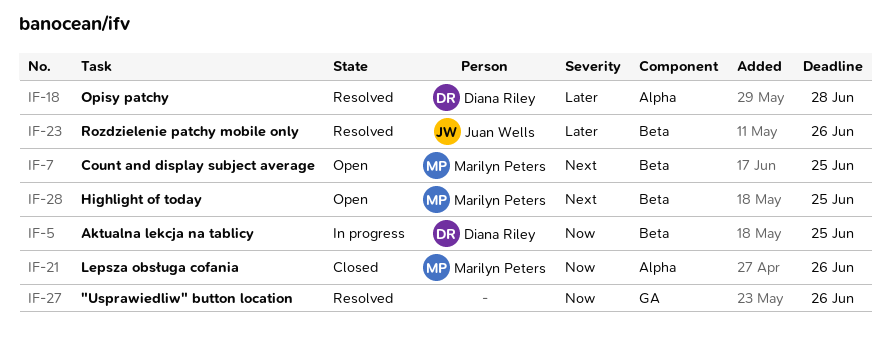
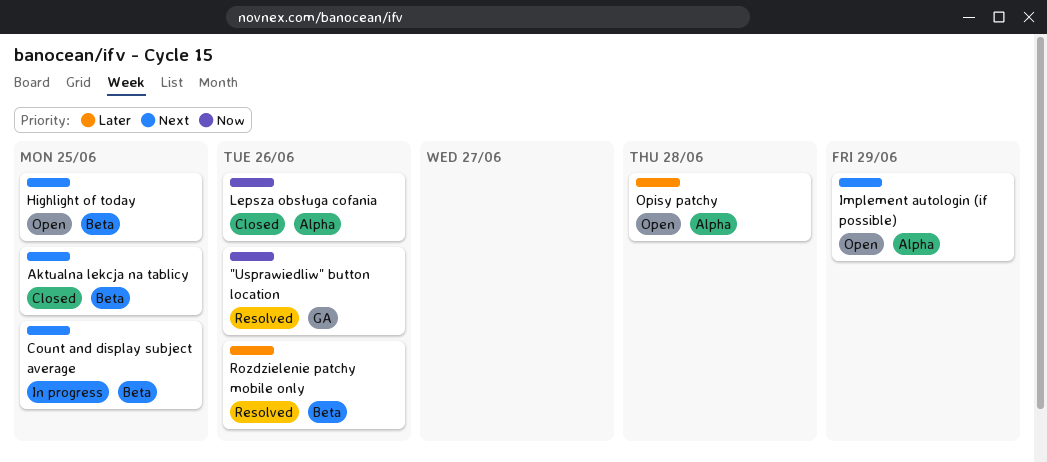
Aktualna lekcja na tablicy, status: In progress -> Closed
Aktualna lekcja na tablicy, priority: Now -> Next
Count and display subject average, status: Open -> In progress
Implement autologin (if possible): none -> present
Opisy patchy, status: Resolved -> Open

